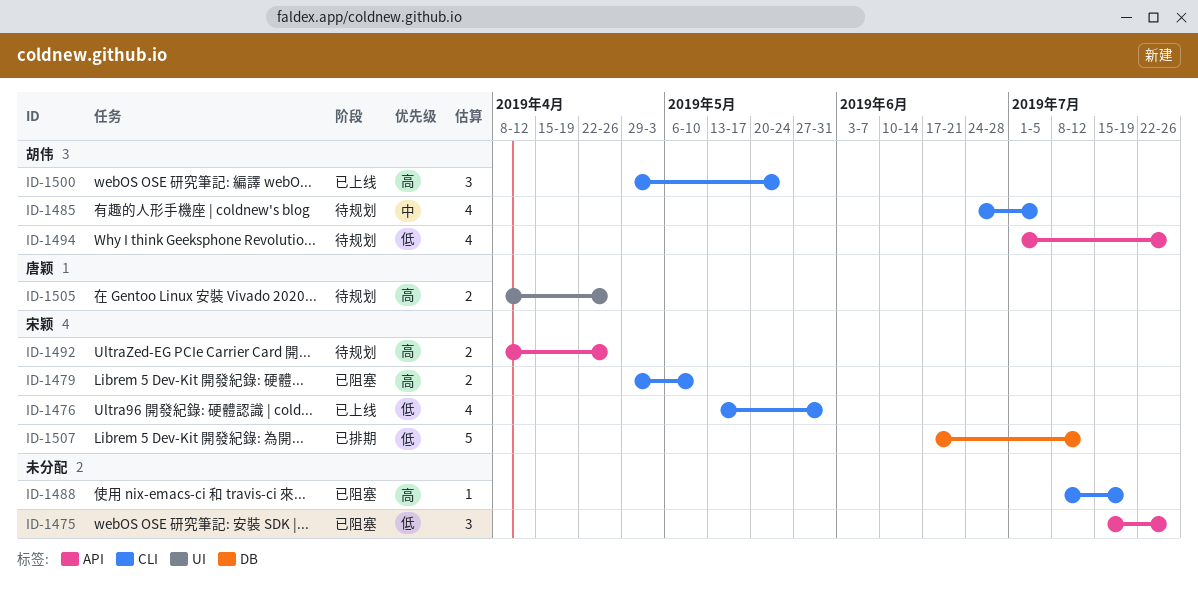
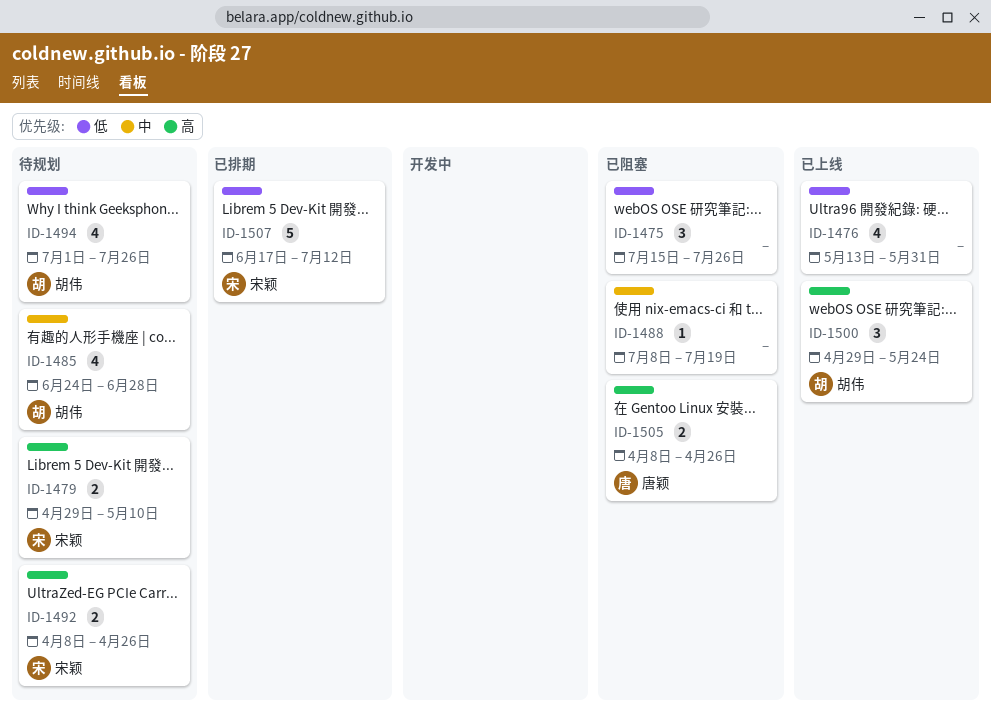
ID-1476, owner: 宋颖 -> none
ID-1479, status: 已阻塞 -> 待规划
ID-1485, due: Jul 5 -> Jun 28
ID-1488, priority: 高 -> 中
ID-1505, status: 待规划 -> 已阻塞

